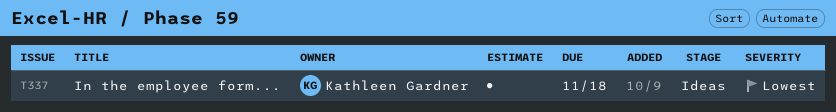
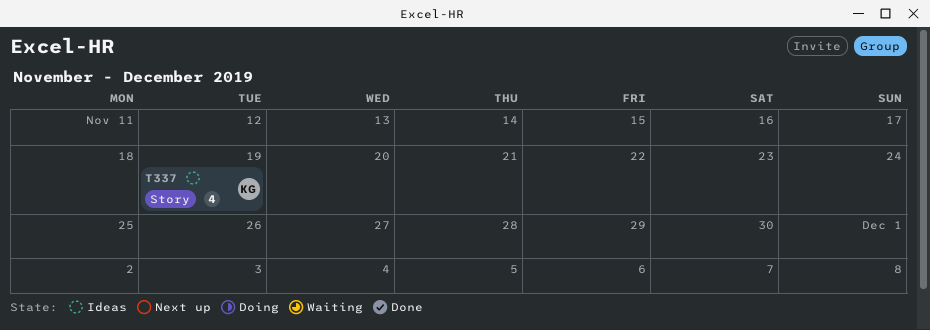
T337, estimate: 1 -> 4
T337, due: Nov 18 -> Nov 19

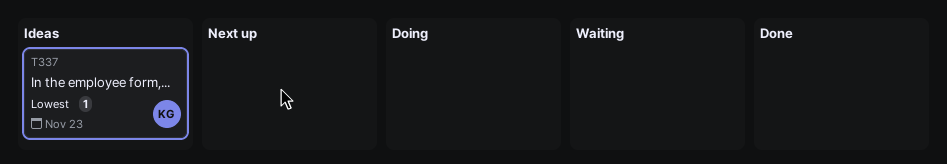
T337, estimate: 4 -> 1
T337, due: Nov 19 -> Nov 23

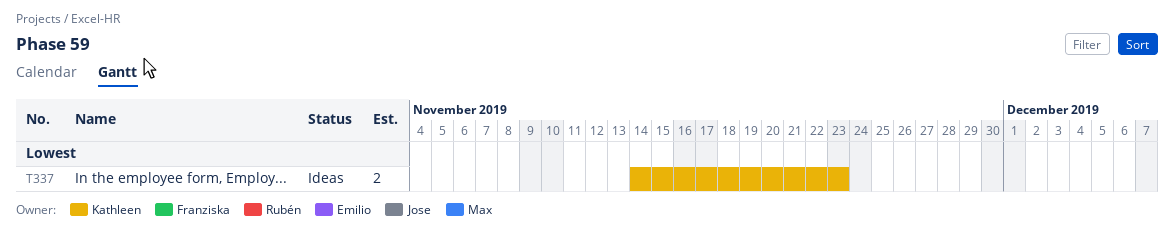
T337, estimate: 1 -> 2

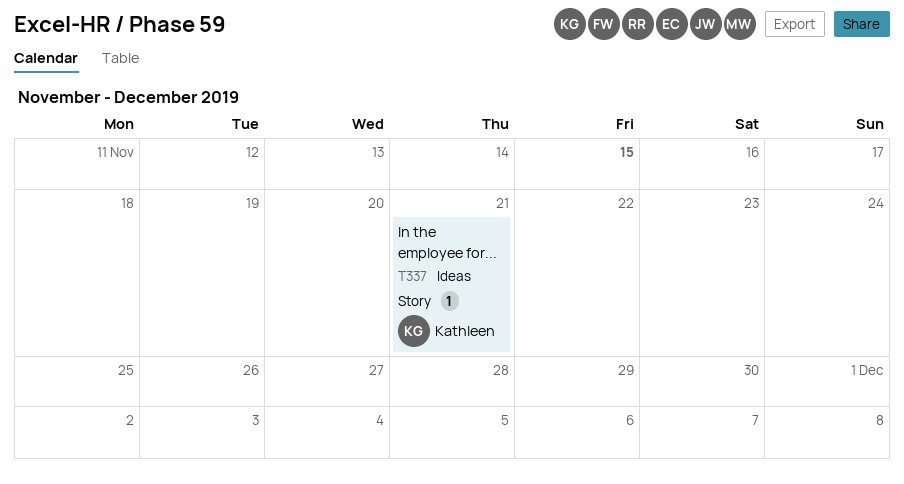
T337, estimate: 2 -> 1
T337, due: Nov 23 -> Nov 21

